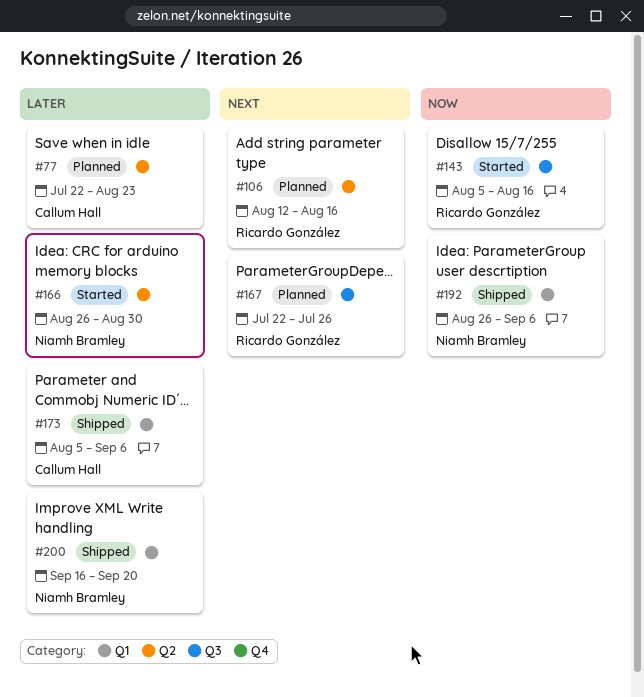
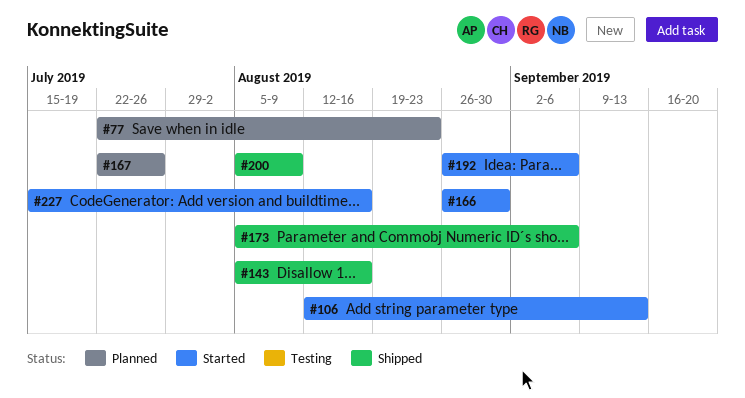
#106, status: Planned -> Started
#106, due: Aug 16 -> Sep 13
#143, status: Started -> Shipped
#192, status: Shipped -> Started
#200, start: Sep 16 -> Aug 5
#200, due: Sep 20 -> Aug 9
#227: none -> present

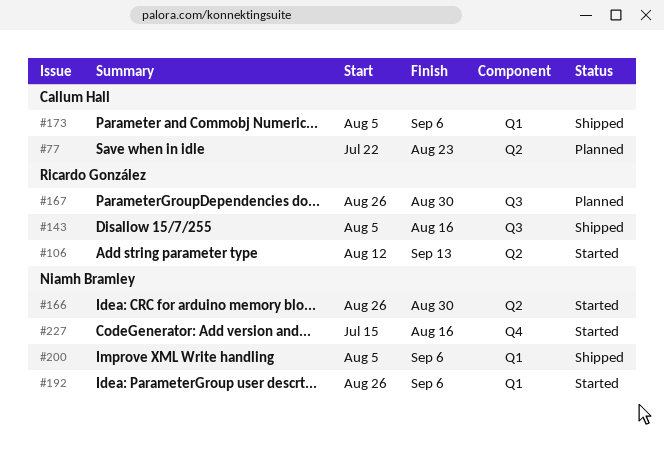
#167, start: Jul 22 -> Aug 26
#167, due: Jul 26 -> Aug 30
#200, due: Aug 9 -> Sep 6

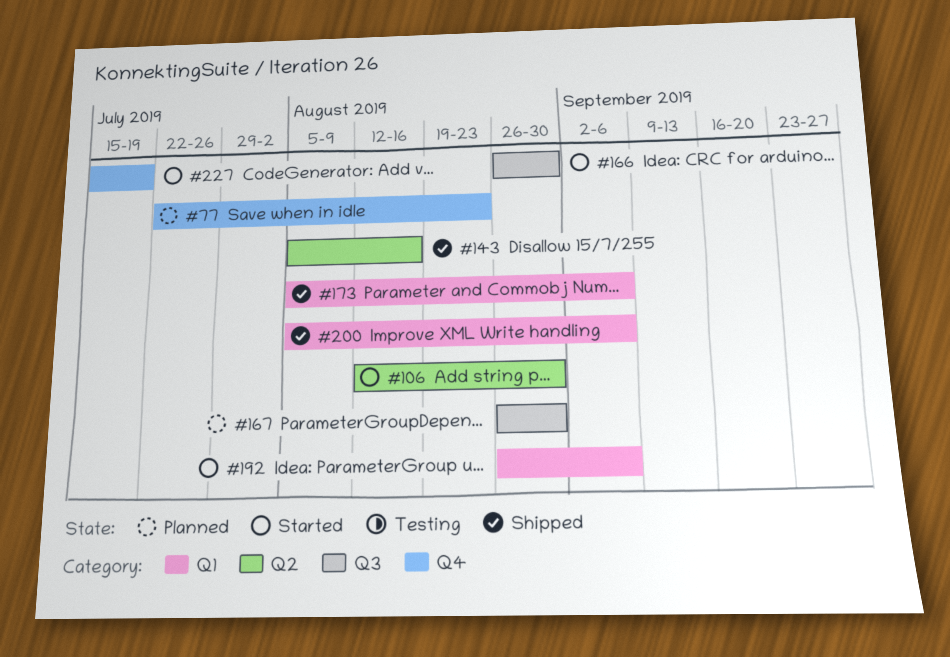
#77, label: Q2 -> Q4
#106, due: Sep 13 -> Aug 30
#143, label: Q3 -> Q2
#166, label: Q2 -> Q3
#227, due: Aug 16 -> Jul 19

